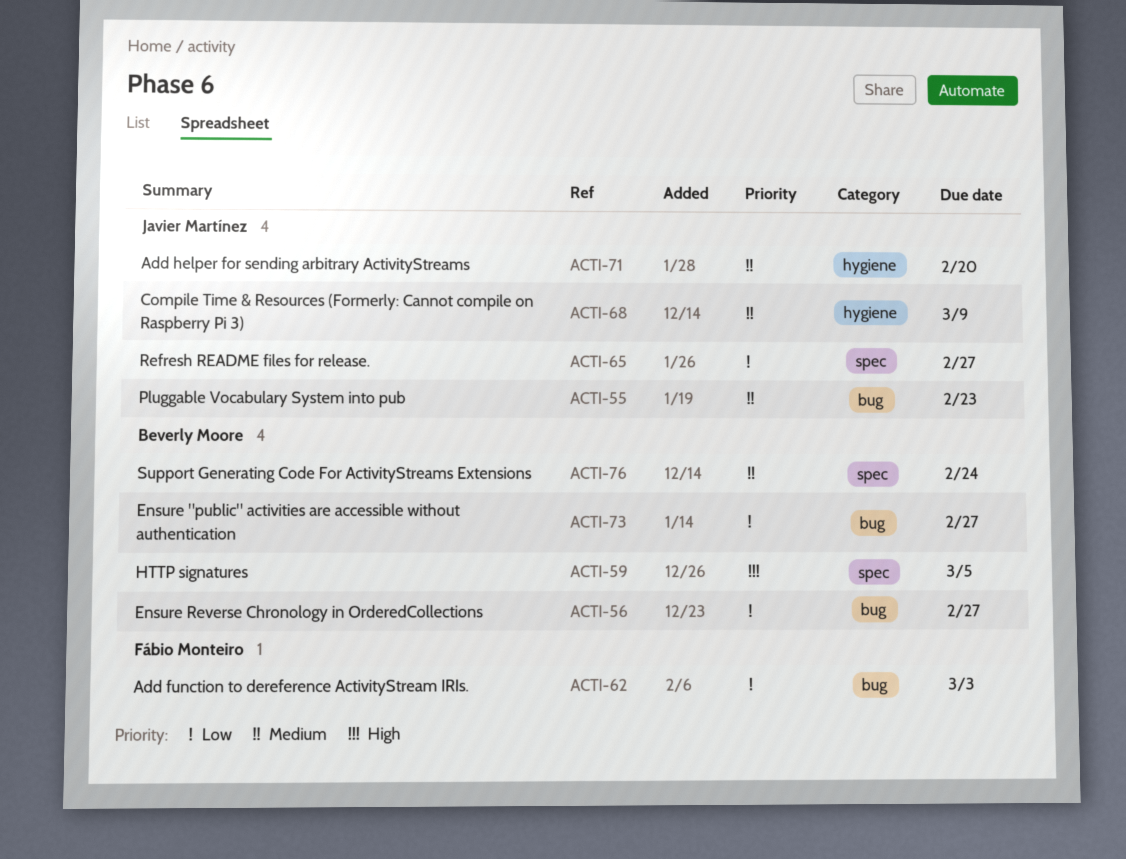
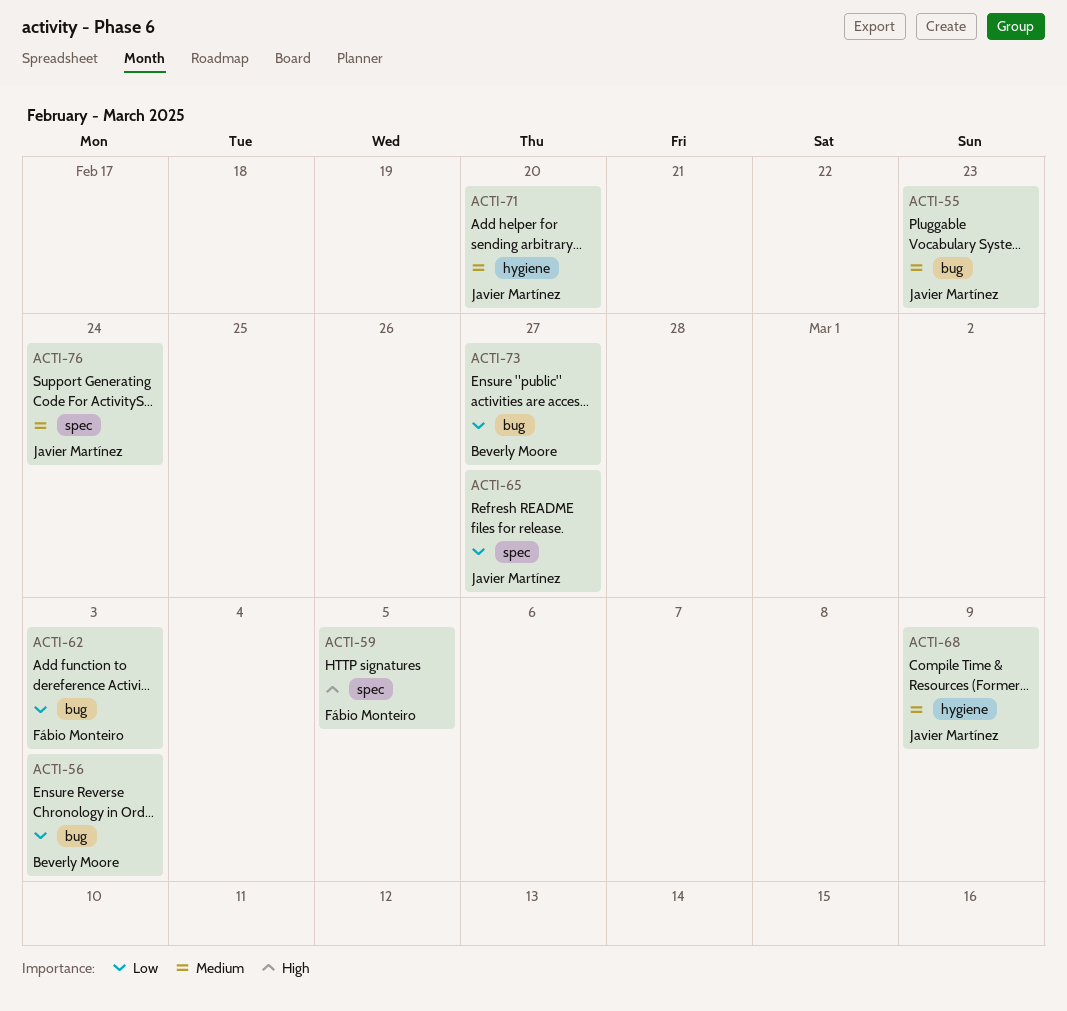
ACTI-56, due: Feb 27 -> Mar 3
ACTI-59, owner: Beverly Moore -> Fábio Monteiro
ACTI-76, owner: Beverly Moore -> Javier Martínez

